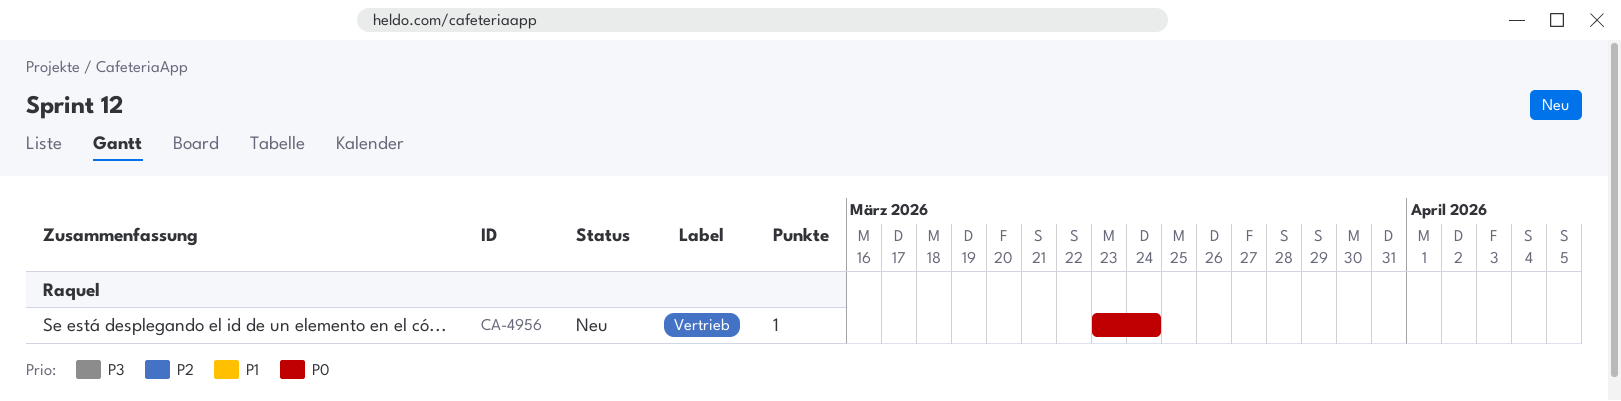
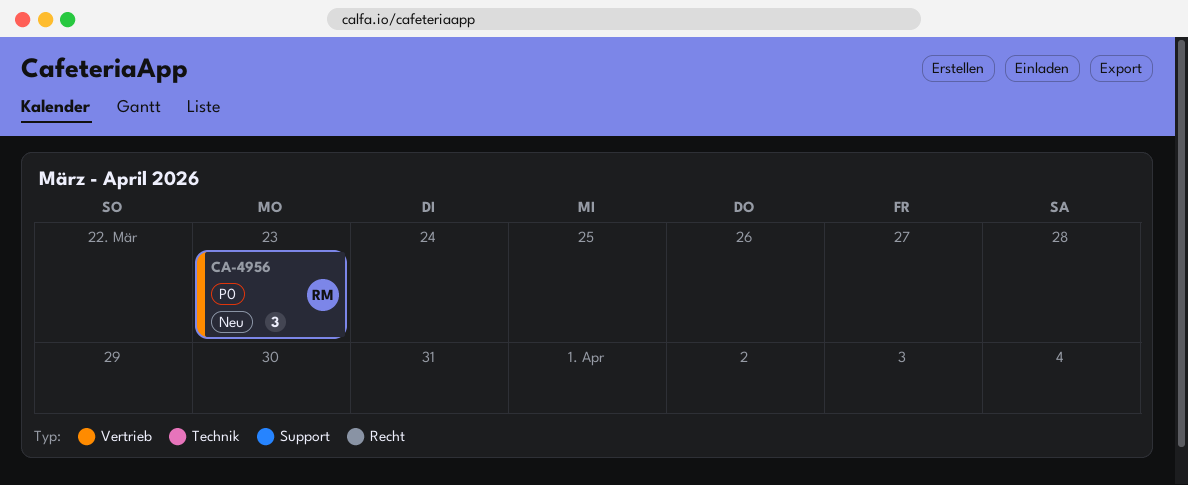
CA-4956, estimate: 1 -> 3
CA-4956, due: Mar 24 -> Mar 23

